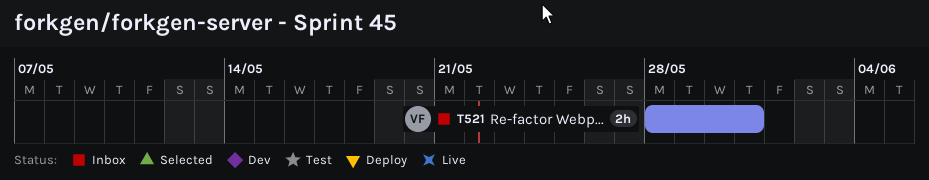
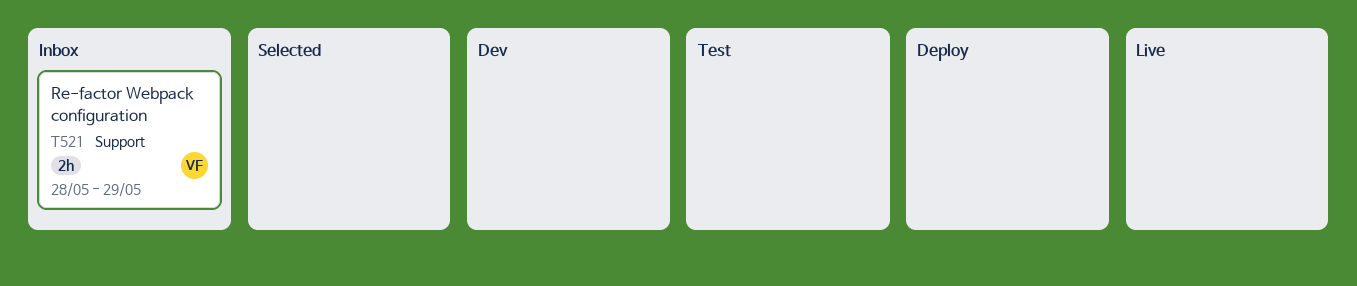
T521, due: May 31 -> May 29

